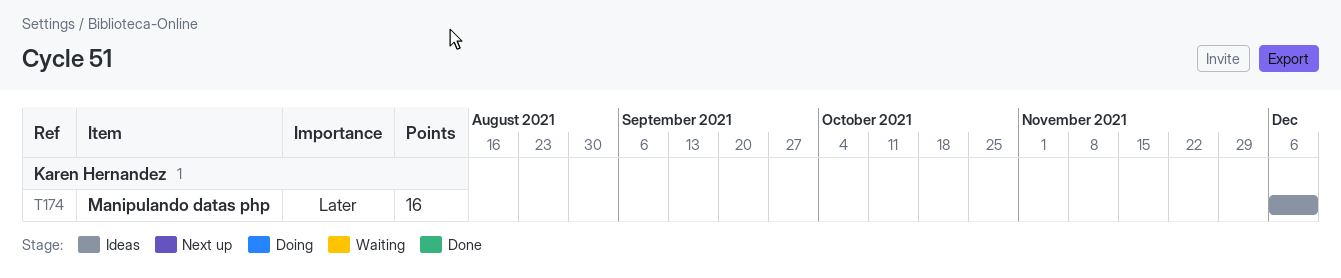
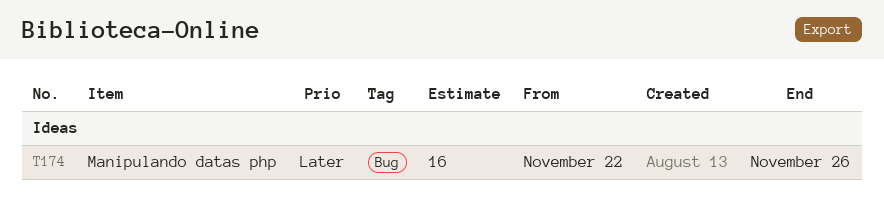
T174, start: Dec 6 -> Nov 22
T174, due: Dec 10 -> Nov 26

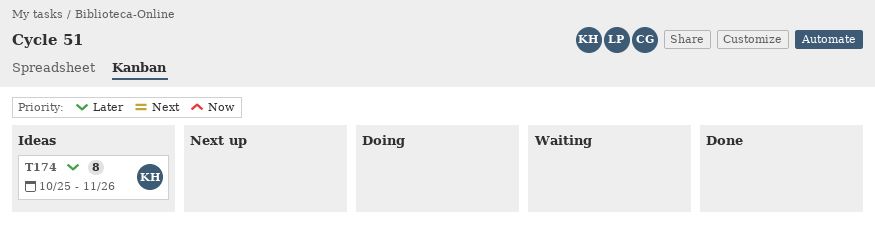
T174, estimate: 16 -> 8
T174, start: Nov 22 -> Oct 25

